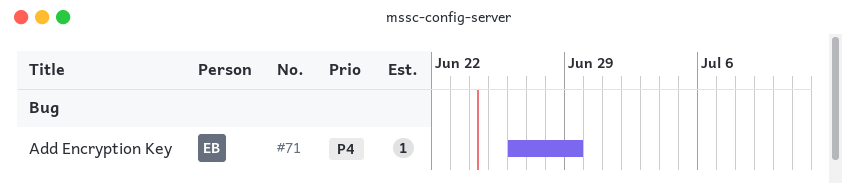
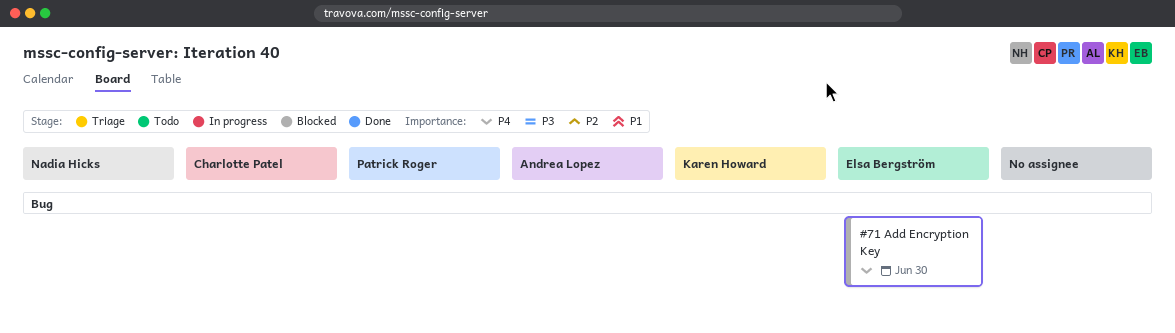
#71, due: Jun 29 -> Jun 30

